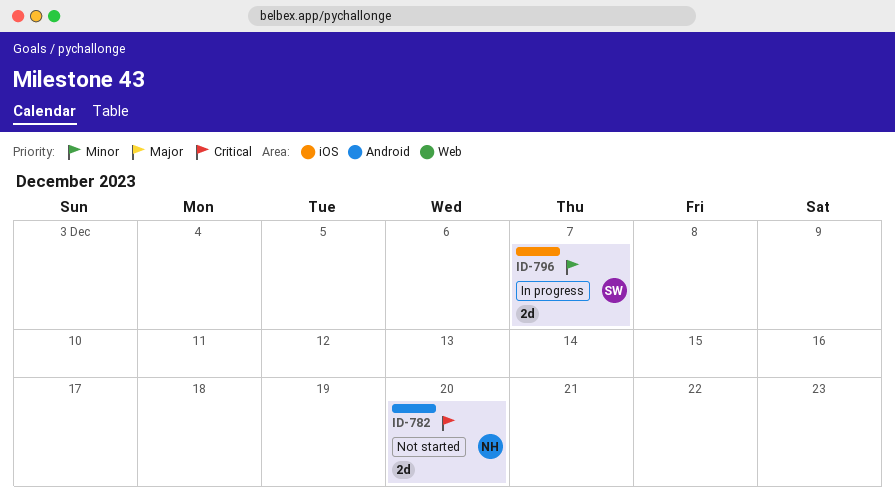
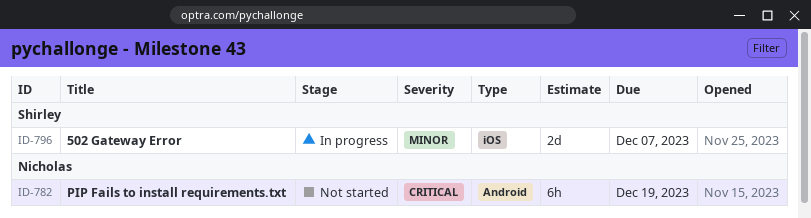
ID-782, estimate: 2d -> 6h
ID-782, due: Dec 20 -> Dec 19

